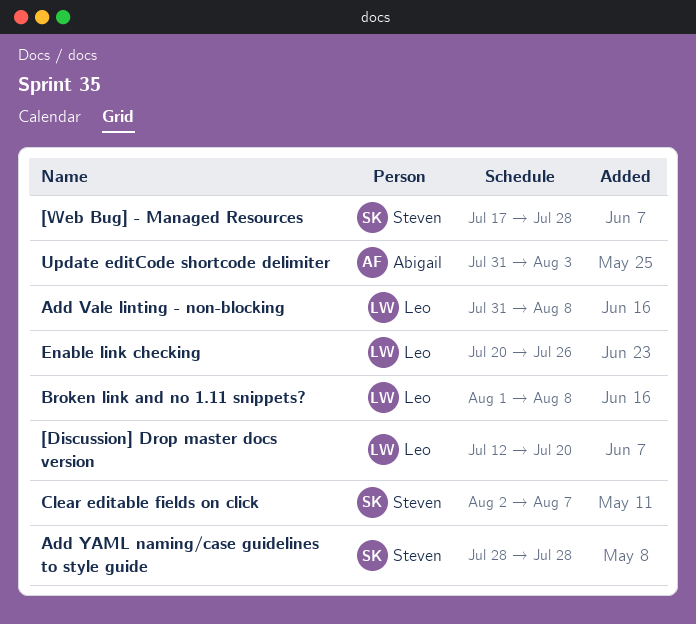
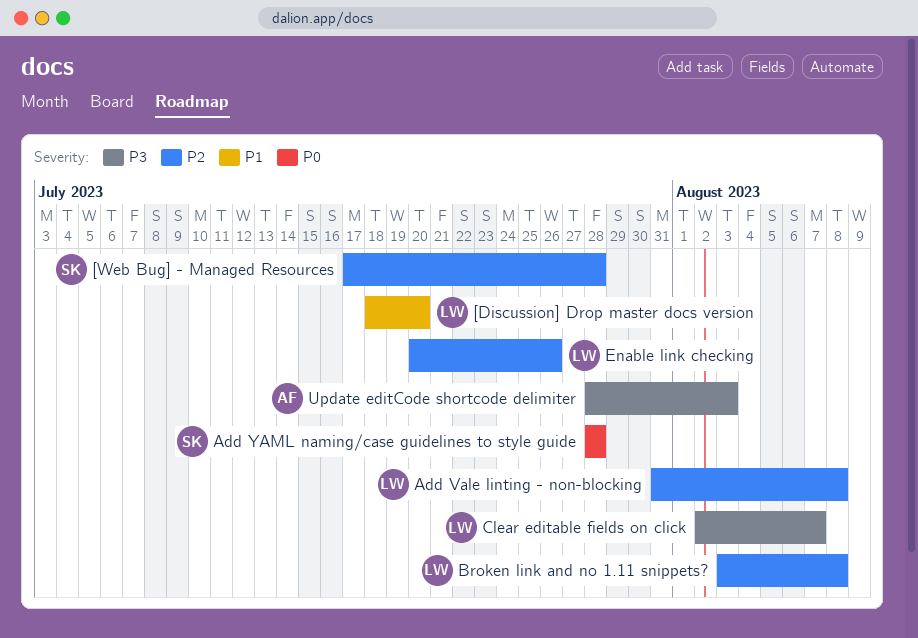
[Discussion] Drop master docs version, start: Jul 12 -> Jul 18
Broken link and no 1.11 snippets?, start: Aug 1 -> Aug 3
Clear editable fields on click, owner: Steven -> Leo
Update editCode shortcode delimiter, start: Jul 31 -> Jul 28

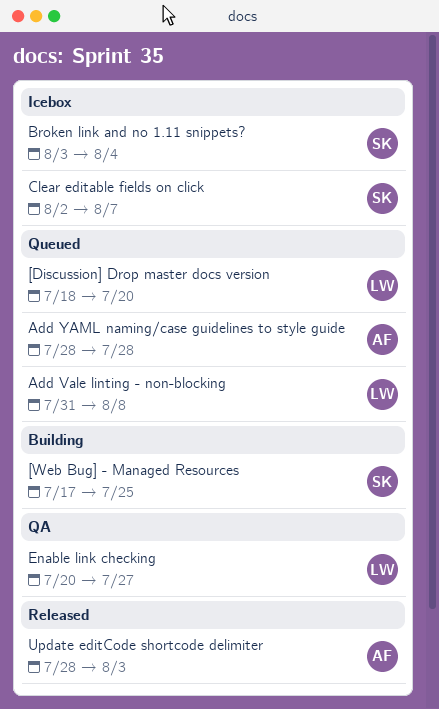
[Web Bug] - Managed Resources, due: Jul 28 -> Jul 25
Add YAML naming/case guidelines to style guide, owner: SK -> AF
Broken link and no 1.11 snippets?, owner: LW -> SK
Broken link and no 1.11 snippets?, due: Aug 8 -> Aug 4
Clear editable fields on click, owner: LW -> SK
Enable link checking, due: Jul 26 -> Jul 27

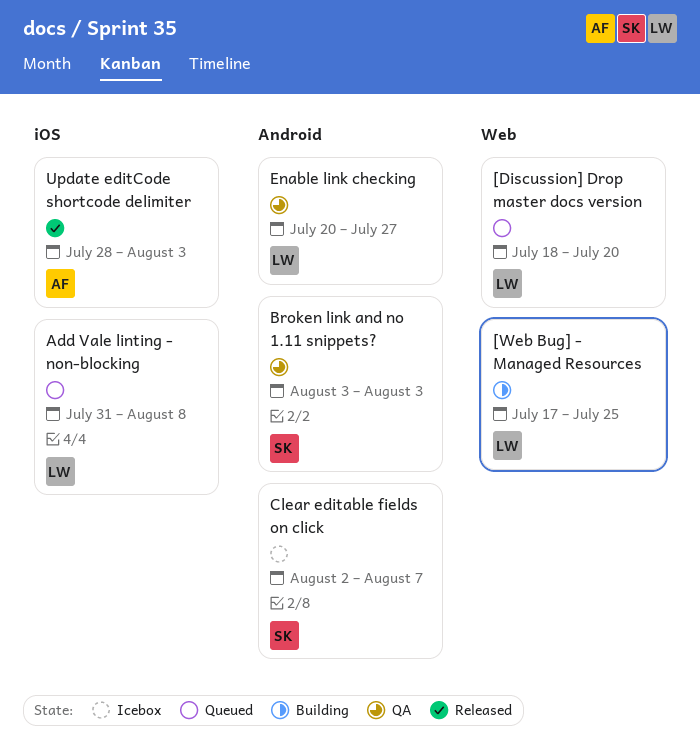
[Web Bug] - Managed Resources, owner: SK -> LW
Add YAML naming/case guidelines to style guide: present -> none
Broken link and no 1.11 snippets?, status: Icebox -> QA
Broken link and no 1.11 snippets?, due: Aug 4 -> Aug 3

